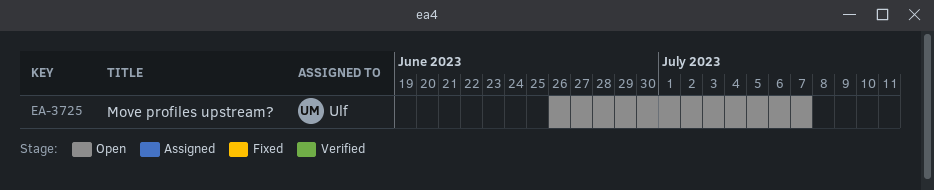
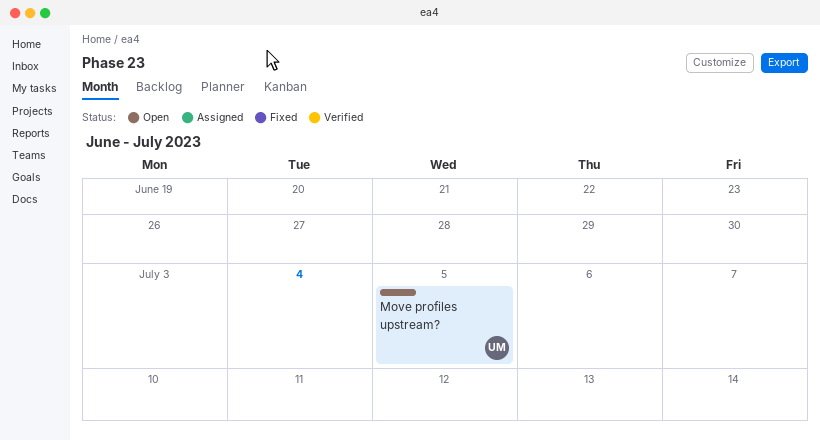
Move profiles upstream?, due: Jul 7 -> Jul 5

